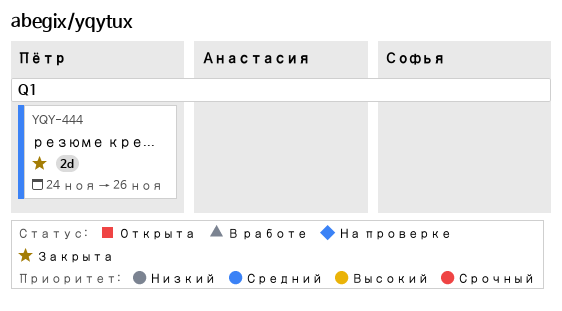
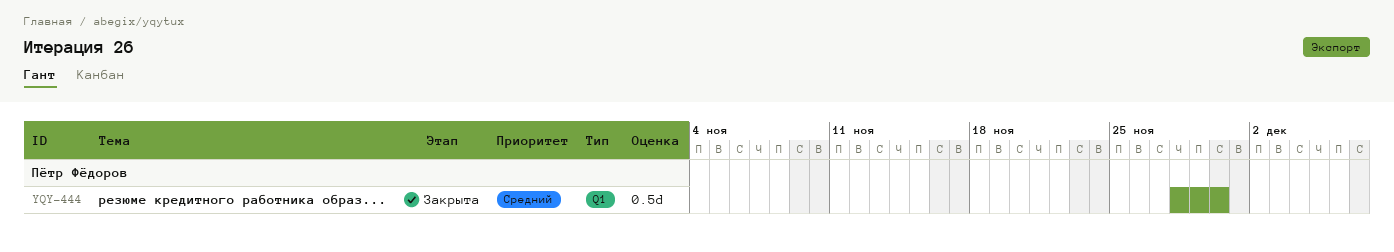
YQY-444, estimate: 2d -> 0.5d
YQY-444, start: Nov 24 -> Nov 28
YQY-444, due: Nov 26 -> Nov 30

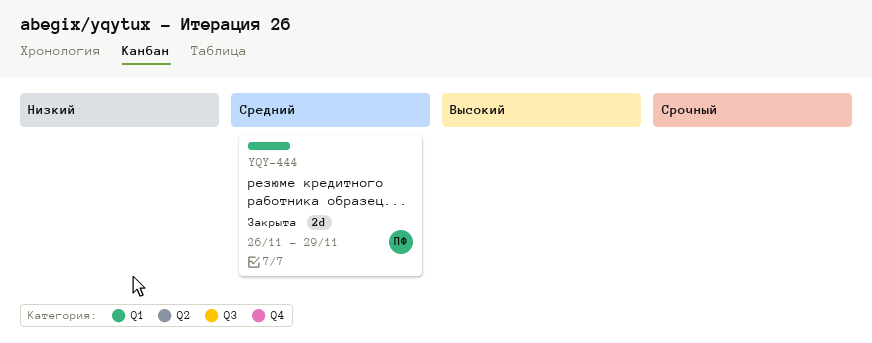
YQY-444, estimate: 0.5d -> 2d
YQY-444, start: Nov 28 -> Nov 26
YQY-444, due: Nov 30 -> Nov 29

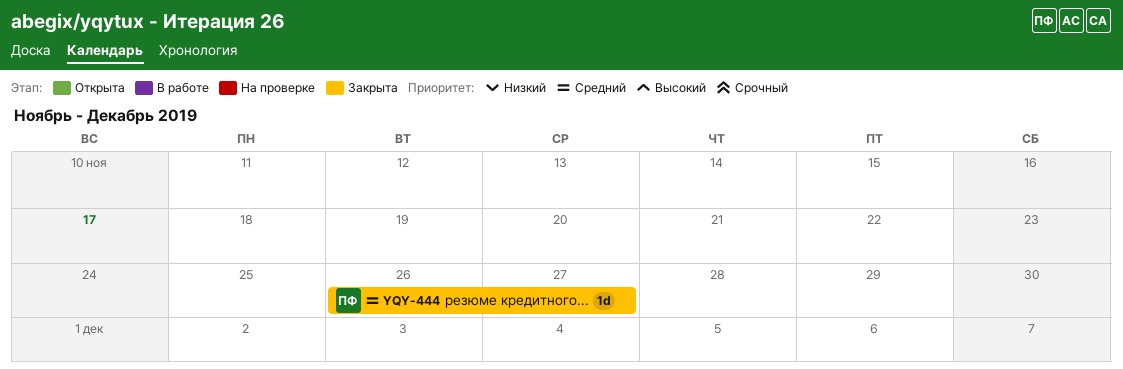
YQY-444, estimate: 2d -> 1d
YQY-444, due: Nov 29 -> Nov 27

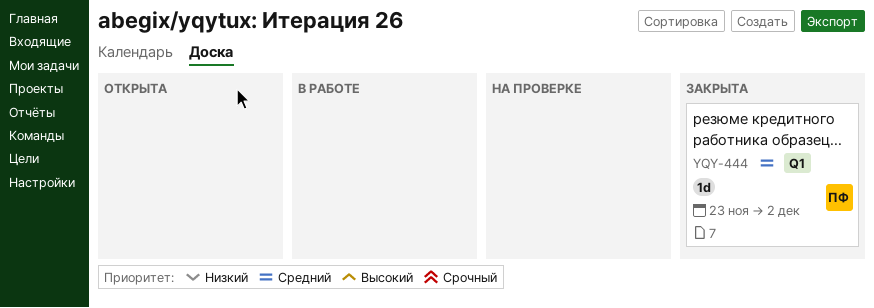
YQY-444, start: Nov 26 -> Nov 23
YQY-444, due: Nov 27 -> Dec 2

